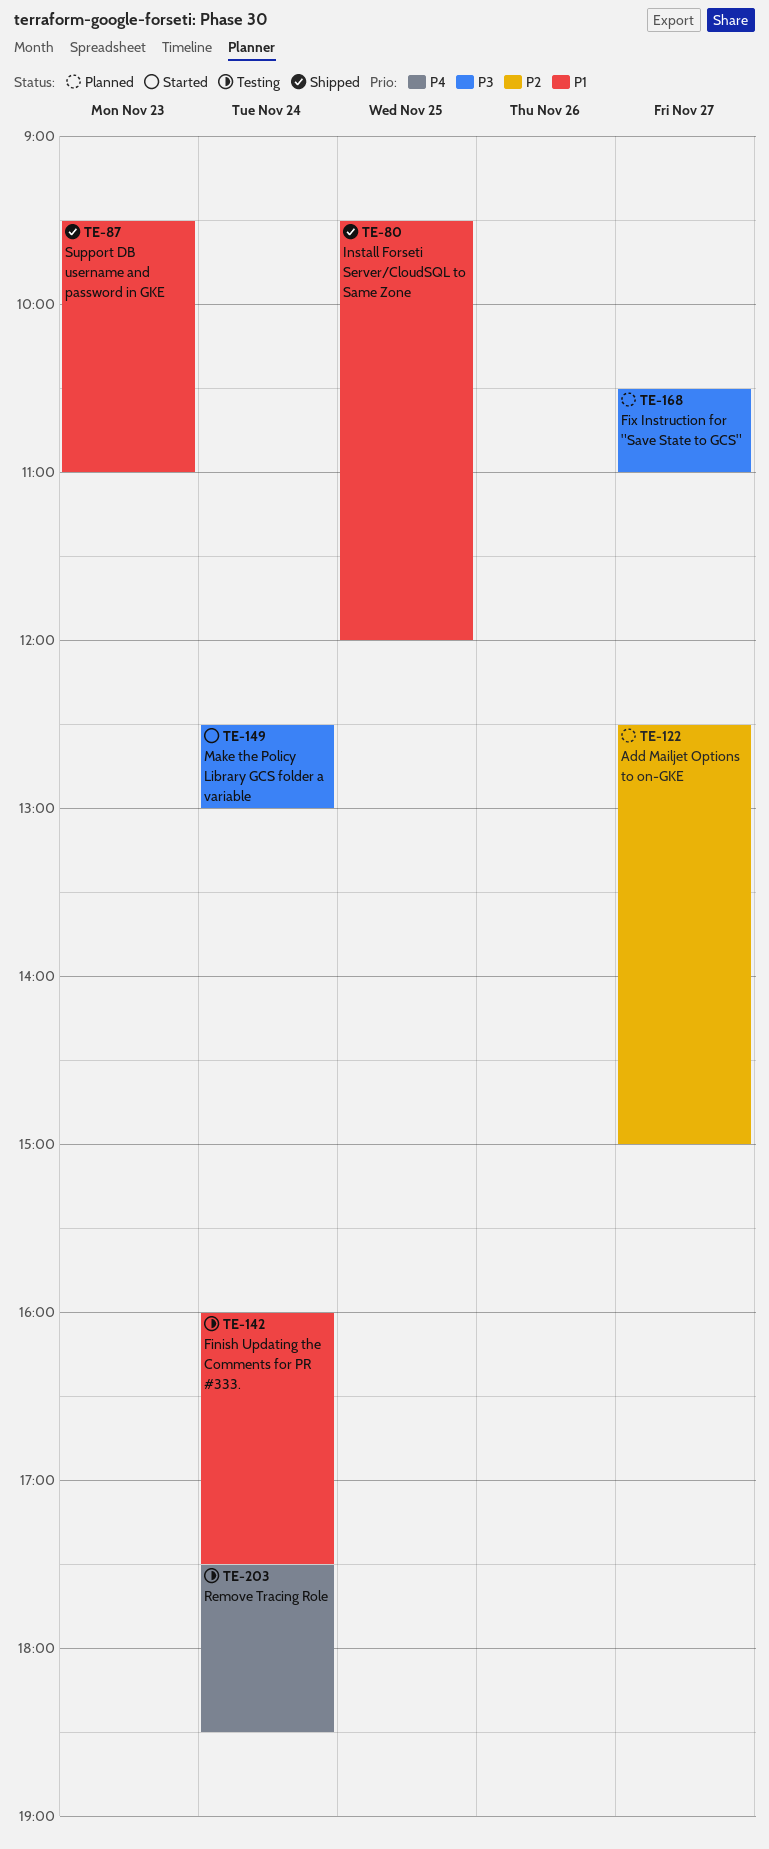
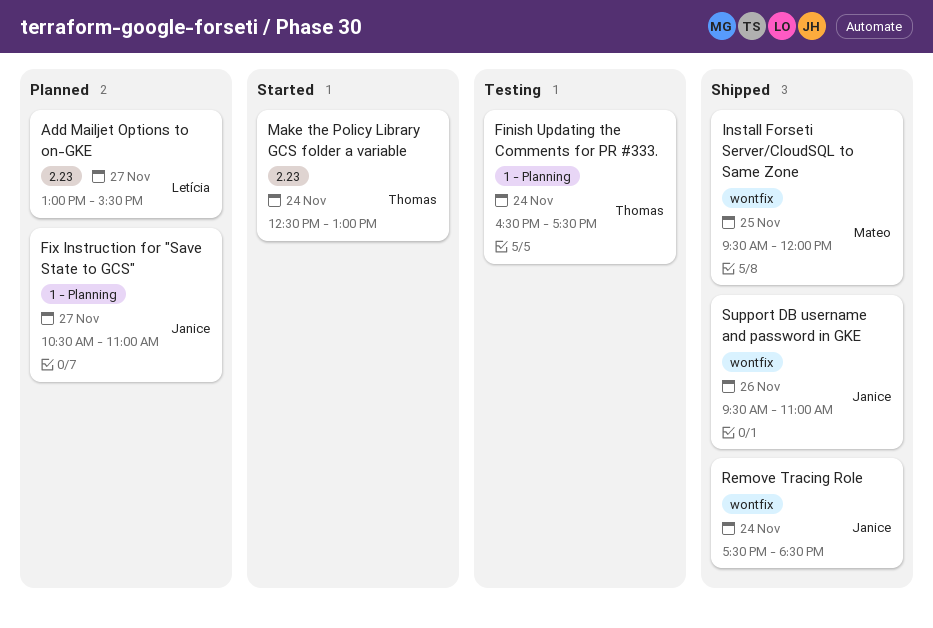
Add Mailjet Options to on-GKE, begins: 12:30 -> 13:00
Add Mailjet Options to on-GKE, ends: 15:00 -> 15:30
Finish Updating the Comments for PR #333., begins: 16:00 -> 16:30
Remove Tracing Role, status: Testing -> Shipped
Support DB username and password in GKE, day: Nov 23 -> Nov 26

